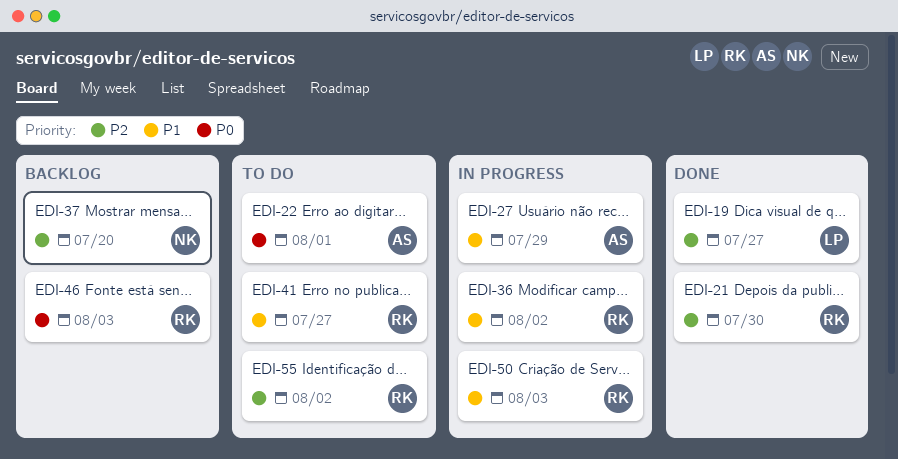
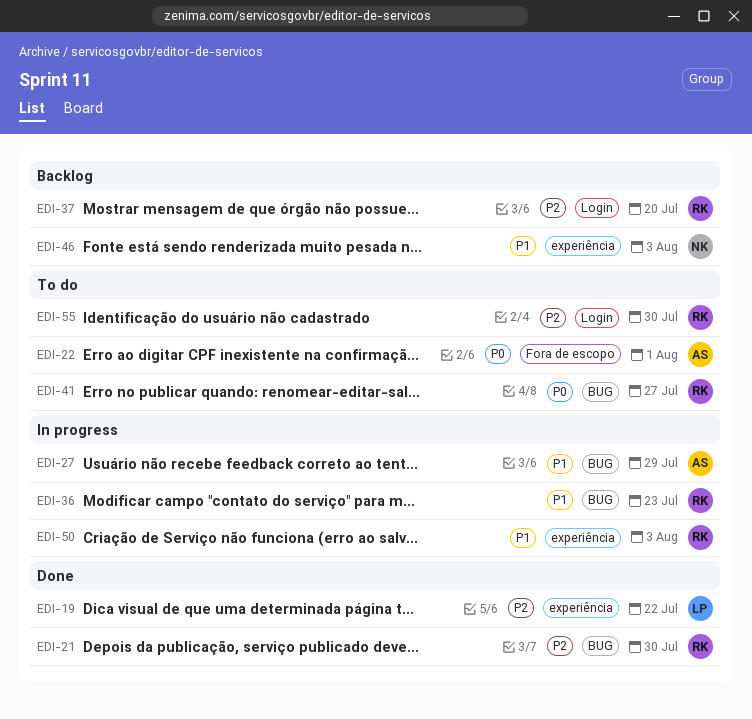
EDI-19, due: Jul 27 -> Jul 22
EDI-36, due: Aug 2 -> Jul 23
EDI-37, owner: NK -> RK
EDI-41, priority: P1 -> P0
EDI-46, owner: RK -> NK
EDI-46, priority: P0 -> P1
EDI-55, due: Aug 2 -> Jul 30

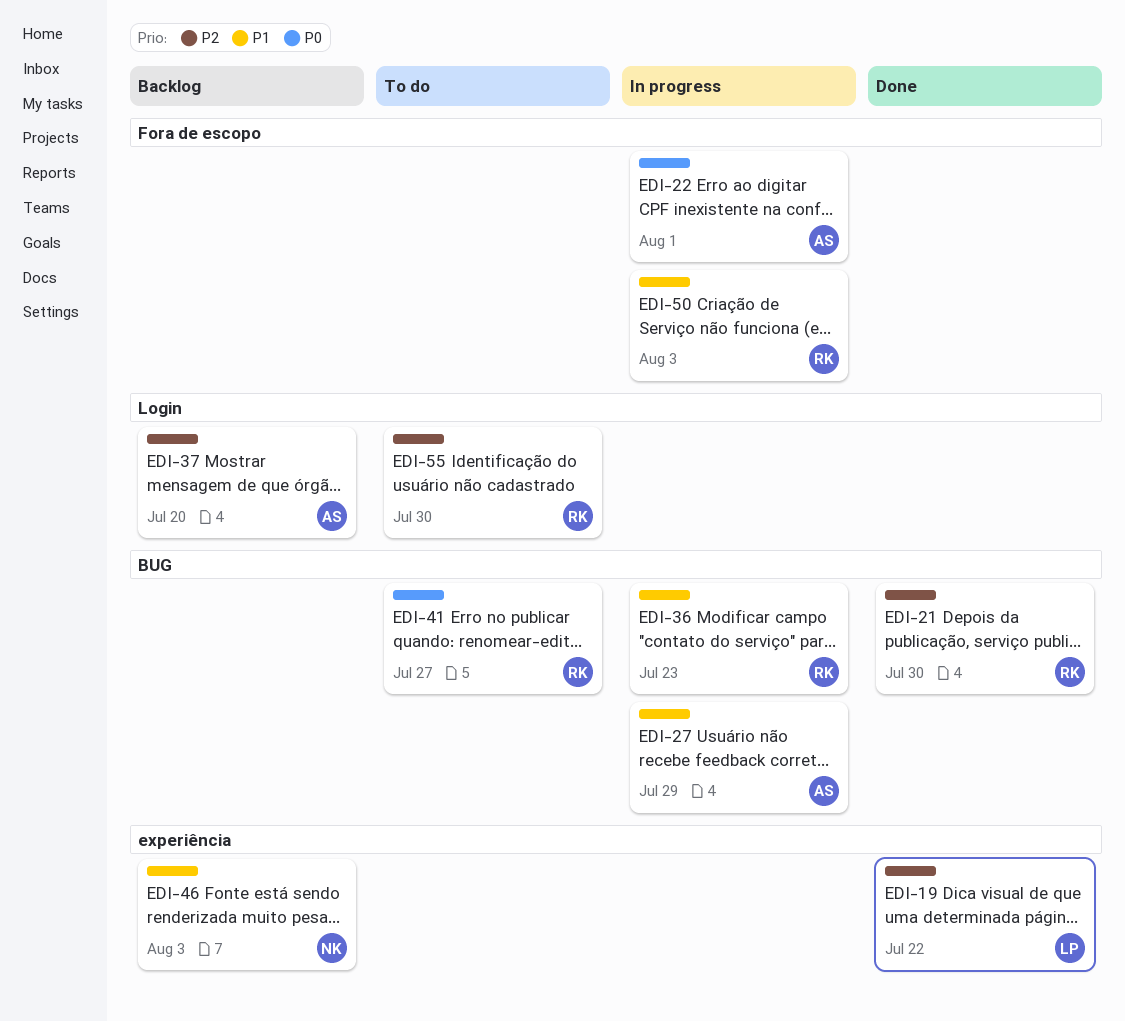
EDI-22, status: To do -> In progress
EDI-37, owner: RK -> AS
EDI-50, label: experiência -> Fora de escopo

